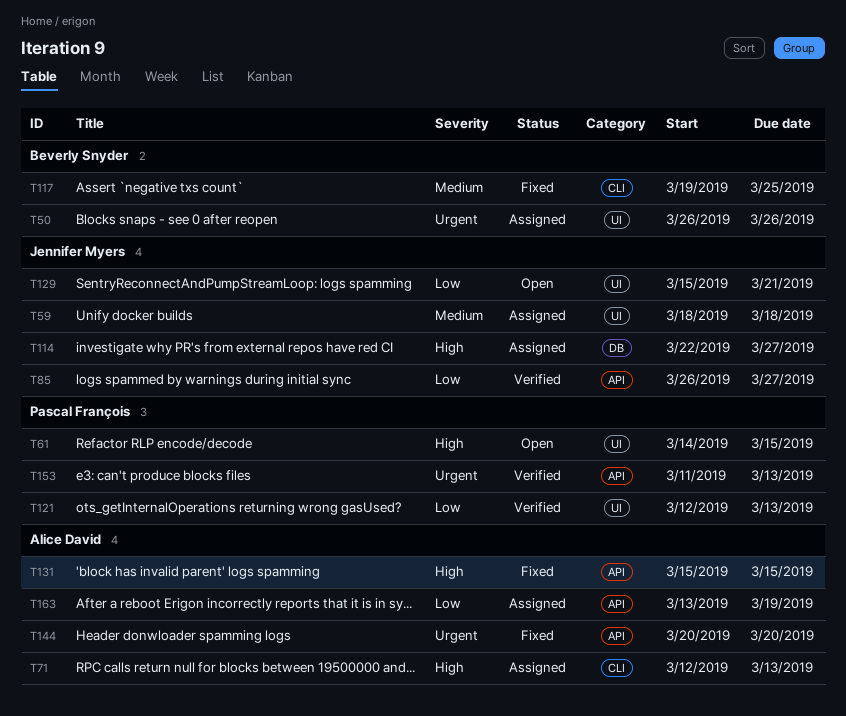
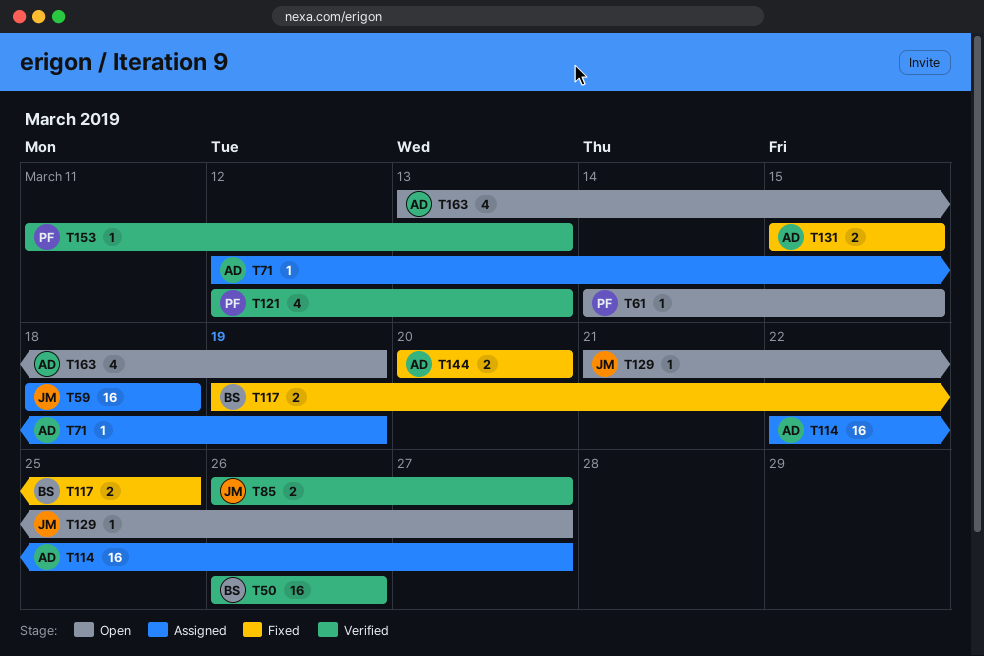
T50, status: Assigned -> Verified
T71, due: Mar 13 -> Mar 19
T114, owner: Jennifer Myers -> Alice David
T129, start: Mar 15 -> Mar 21
T129, due: Mar 21 -> Mar 27
T163, status: Assigned -> Open

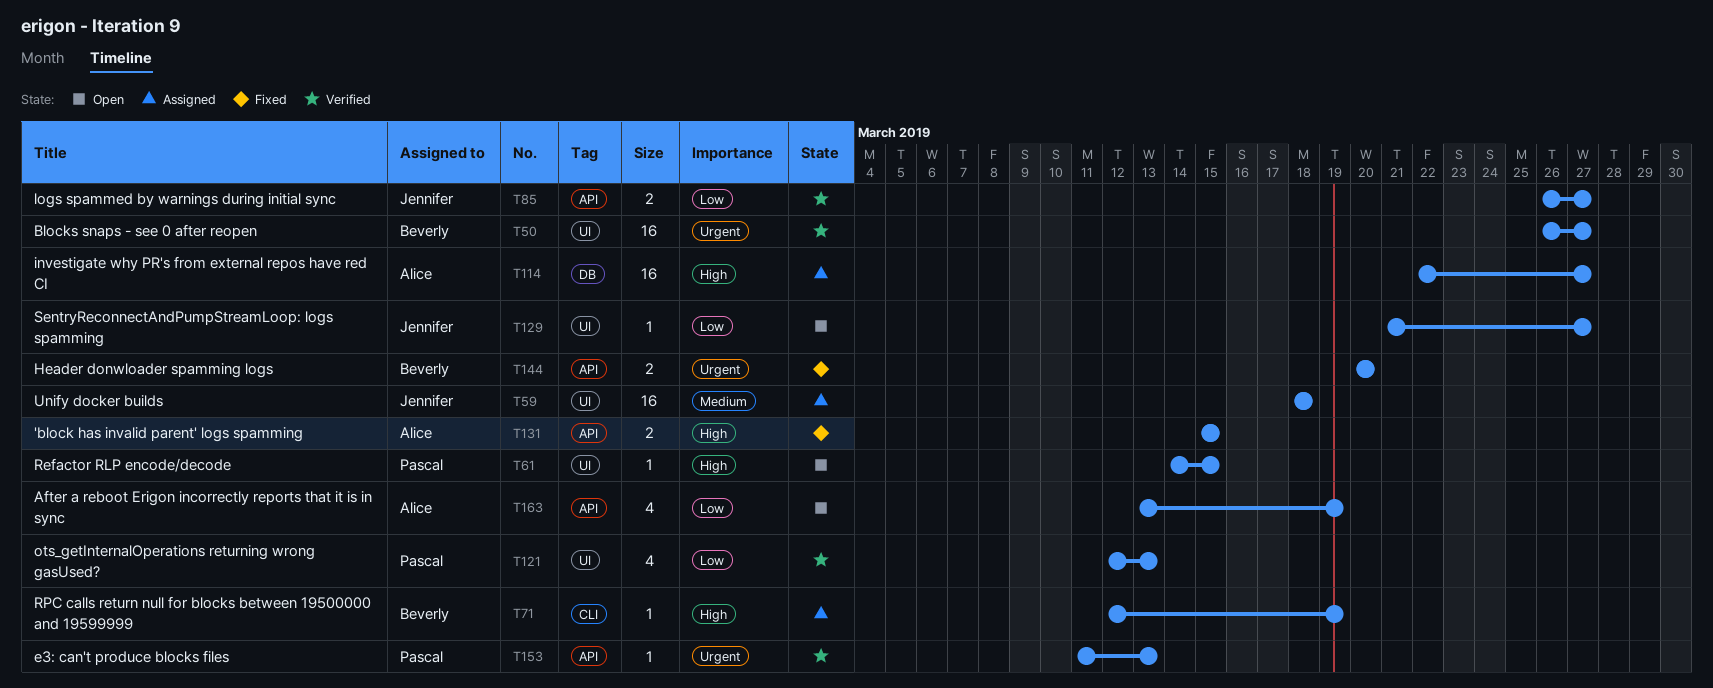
T50, due: Mar 26 -> Mar 27
T71, owner: Alice -> Beverly
T117: present -> none
T144, owner: Alice -> Beverly

